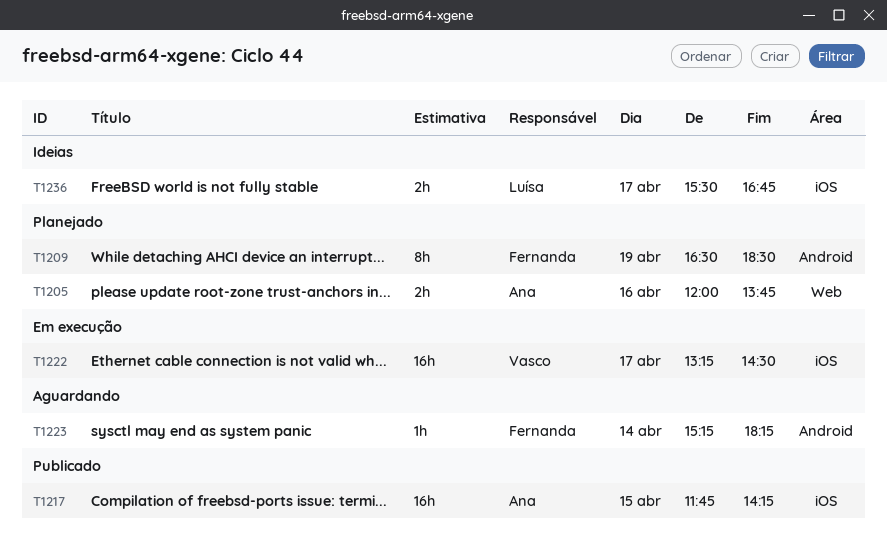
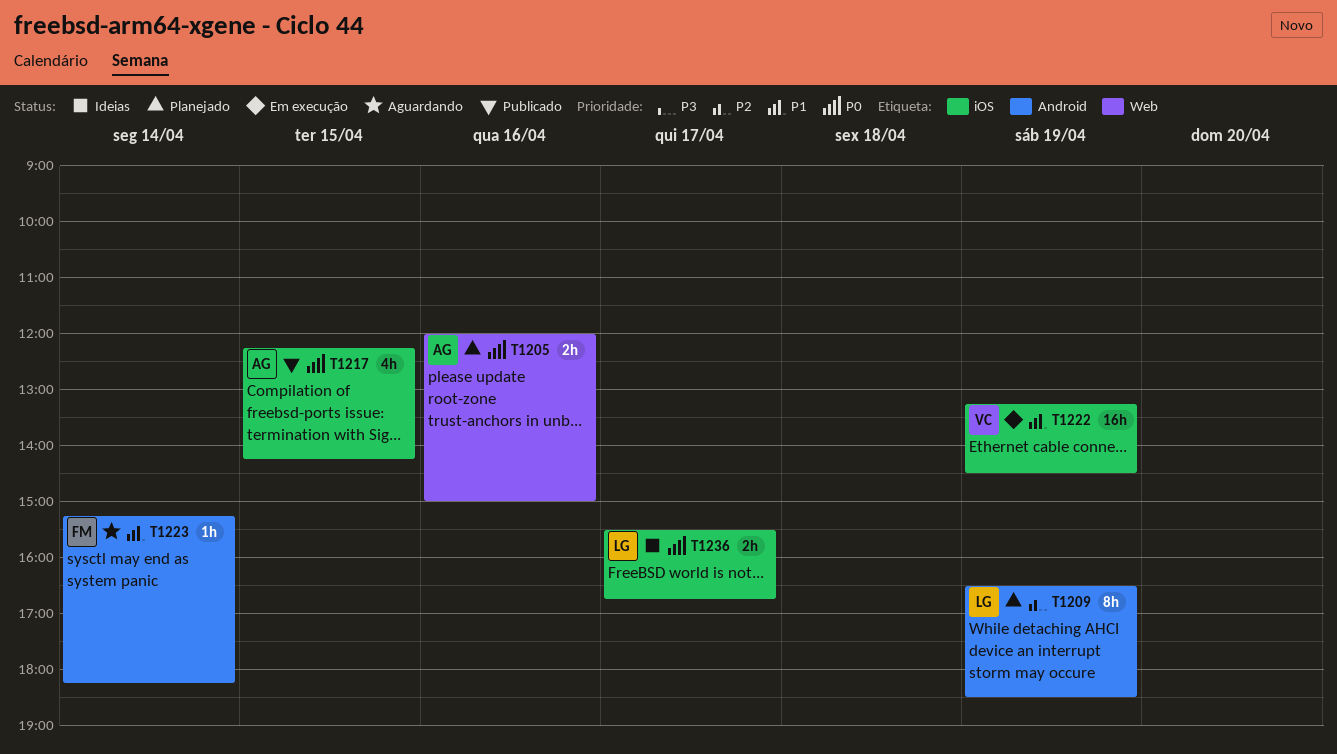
T1205, ends: 13:45 -> 15:00
T1209, owner: Fernanda -> Luísa
T1217, estimate: 16h -> 4h
T1217, begins: 11:45 -> 12:15
T1222, day: Apr 17 -> Apr 19

